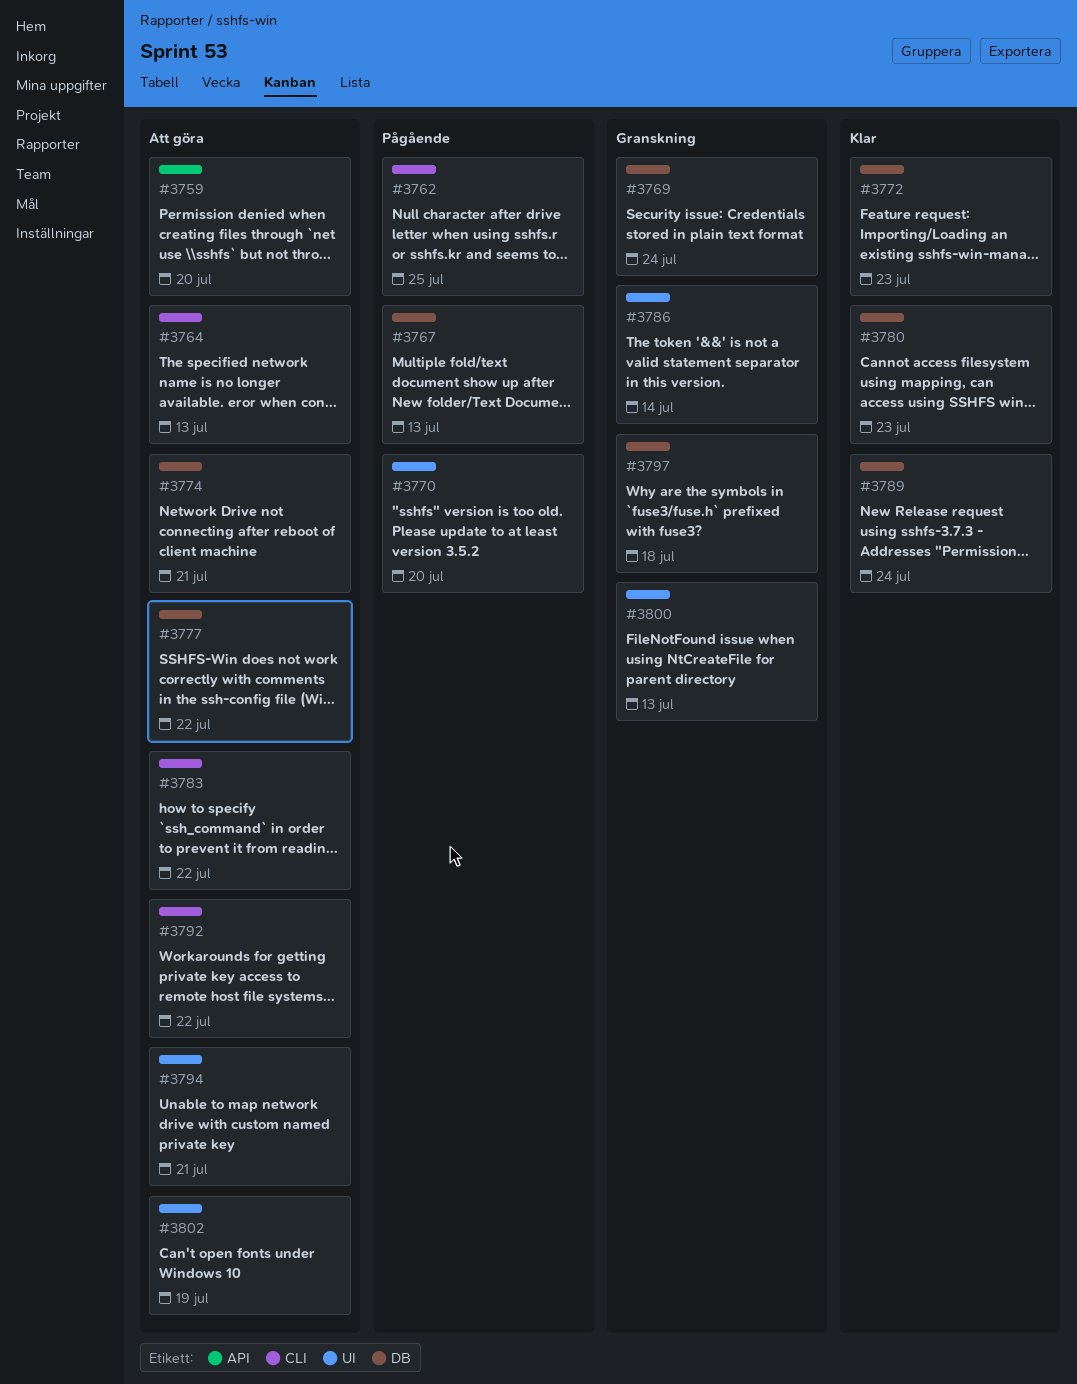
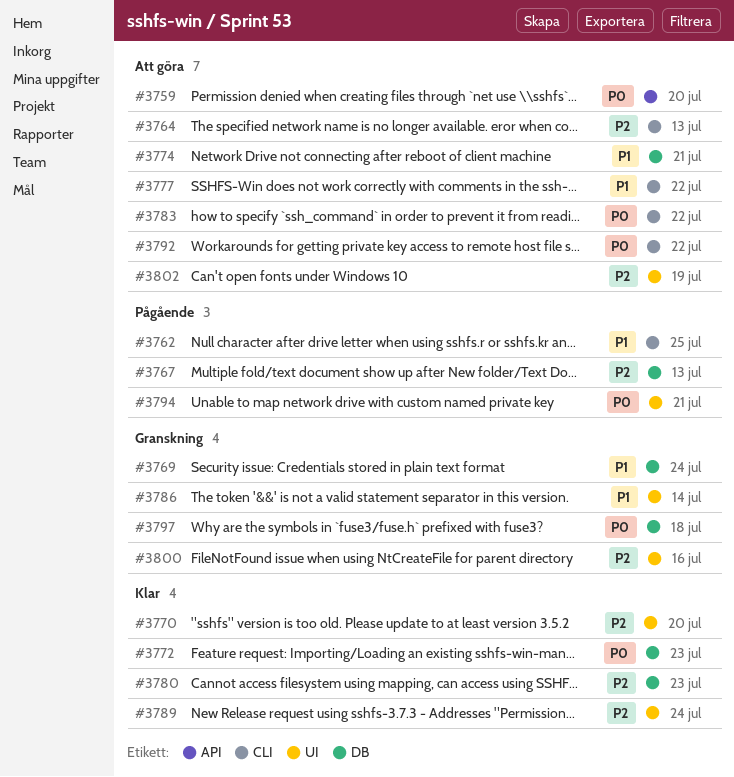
#3770, status: Pågående -> Klar
#3777, label: DB -> CLI
#3789, label: DB -> UI
#3794, status: Att göra -> Pågående
#3800, due: Jul 13 -> Jul 16

